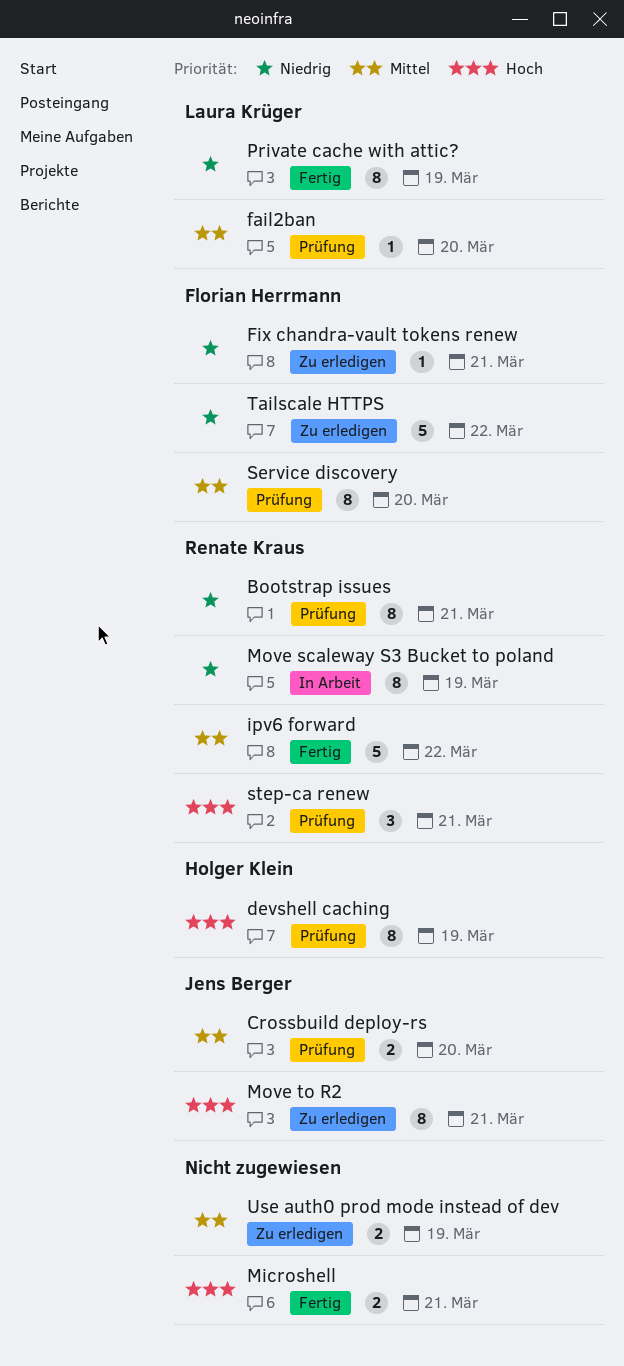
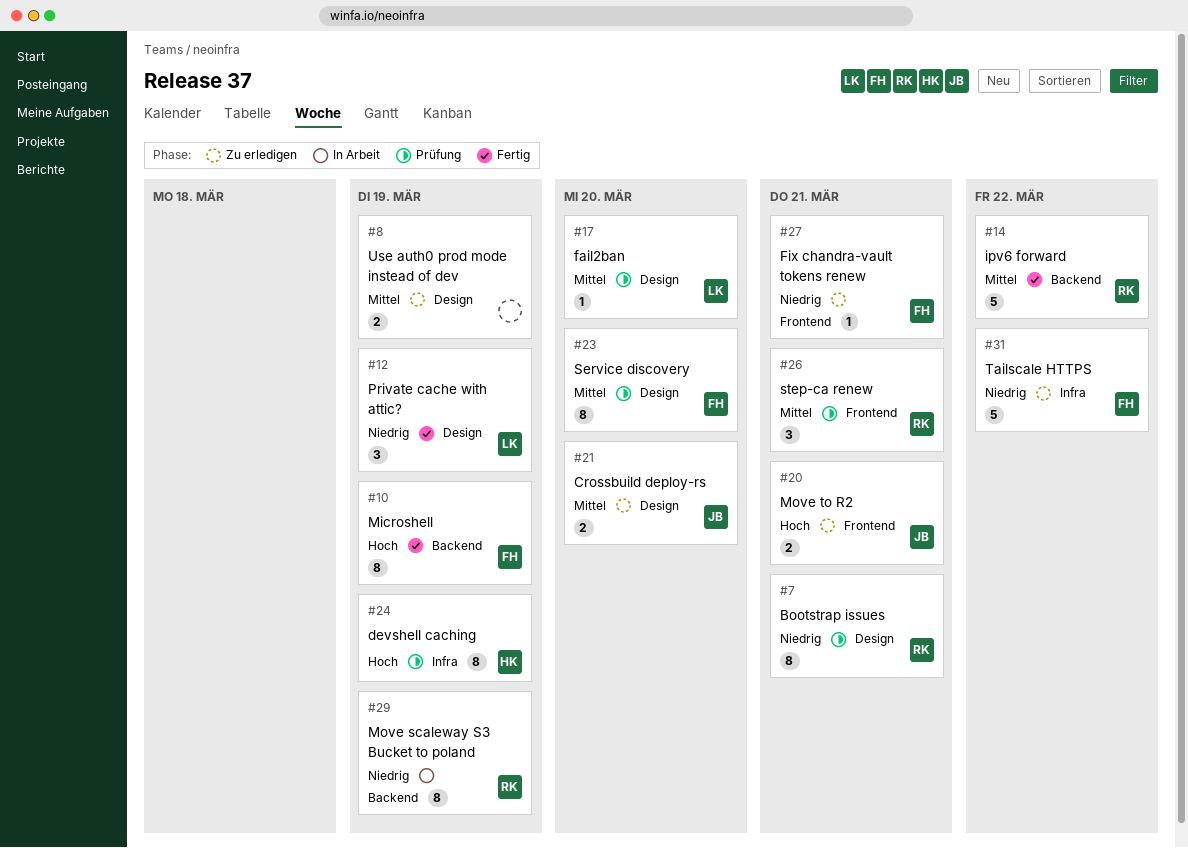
Crossbuild deploy-rs, status: Prüfung -> Zu erledigen
Microshell, owner: none -> Florian Herrmann
Microshell, estimate: 2 -> 8
Microshell, due: Mar 21 -> Mar 19
Move to R2, estimate: 8 -> 2
Private cache with attic?, estimate: 8 -> 3
step-ca renew, priority: Hoch -> Mittel

